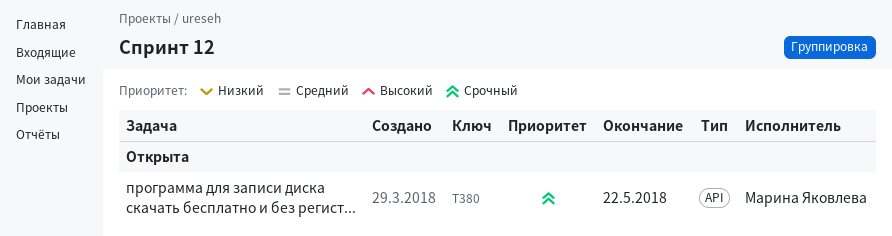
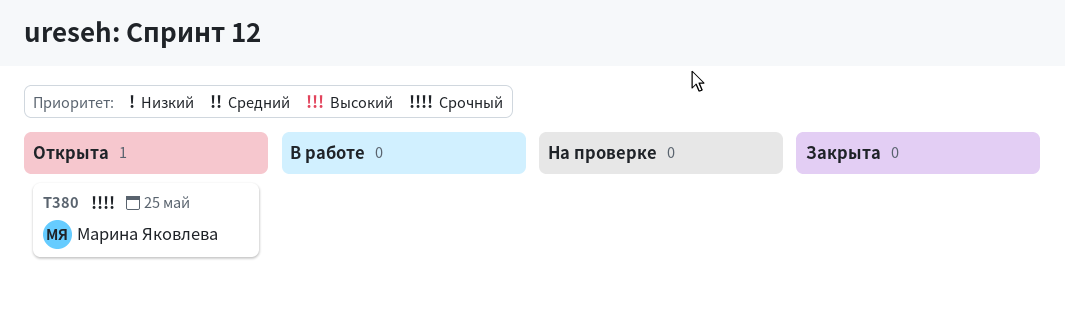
T380, due: May 22 -> May 25

